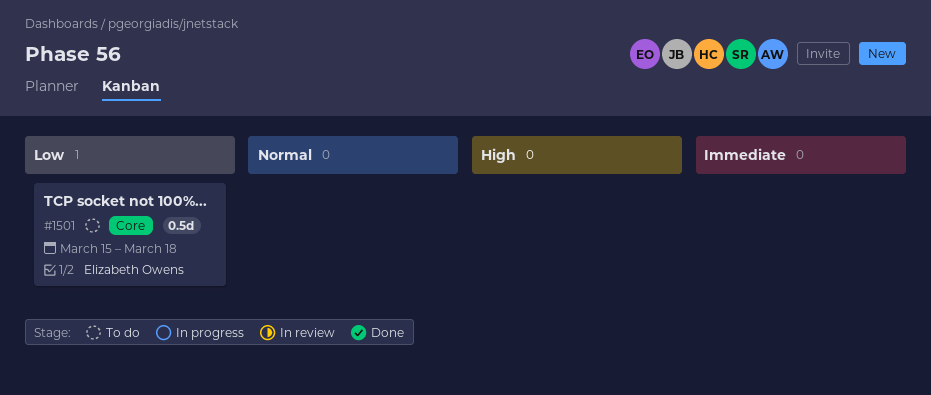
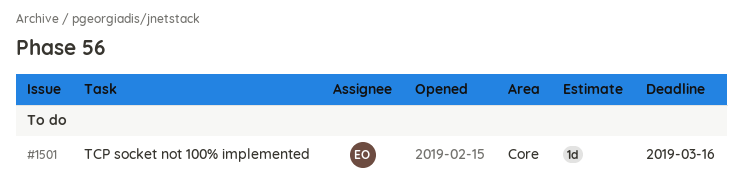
#1501, estimate: 0.5d -> 1d
#1501, due: Mar 18 -> Mar 16

